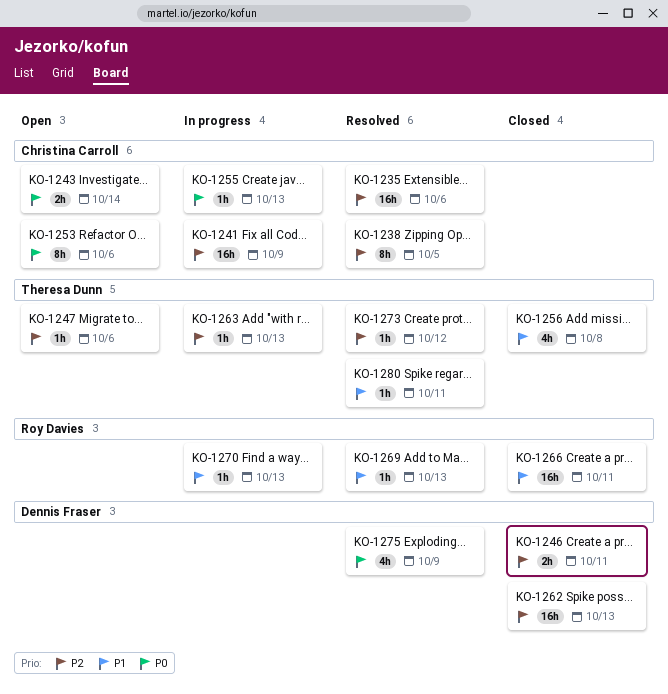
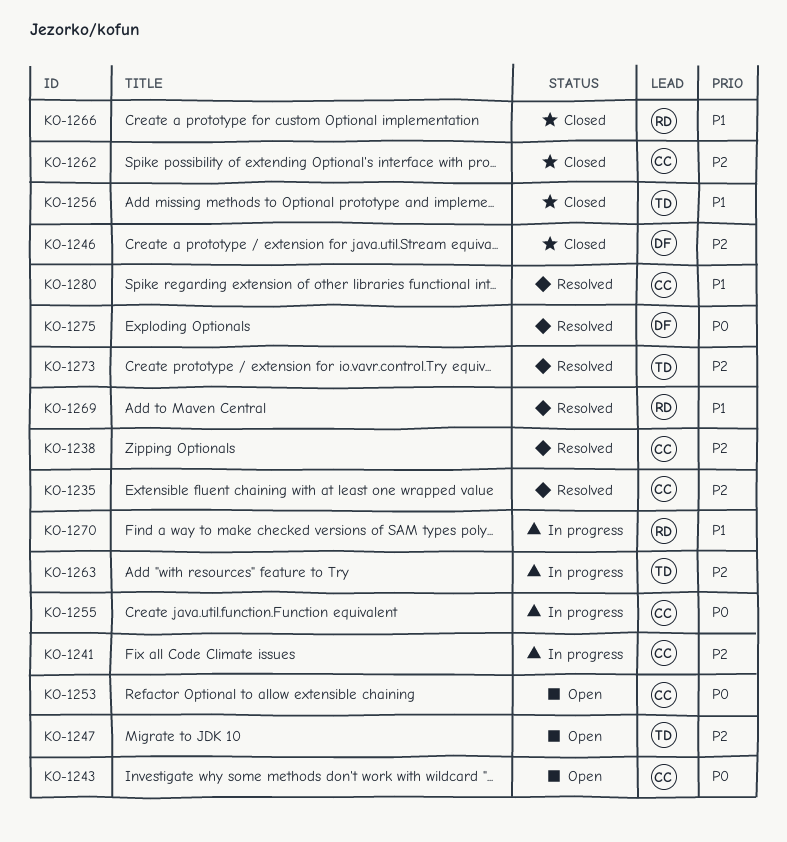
KO-1262, owner: Dennis Fraser -> Christina Carroll
KO-1280, owner: Theresa Dunn -> Christina Carroll

